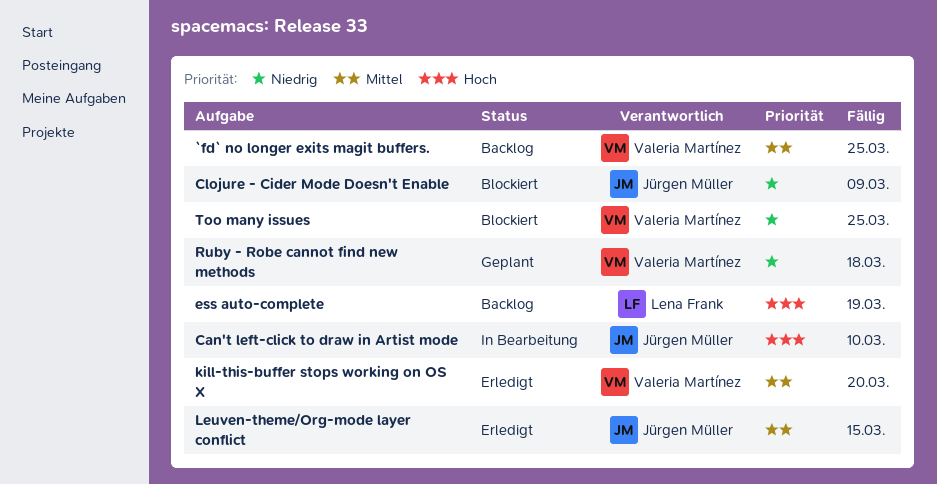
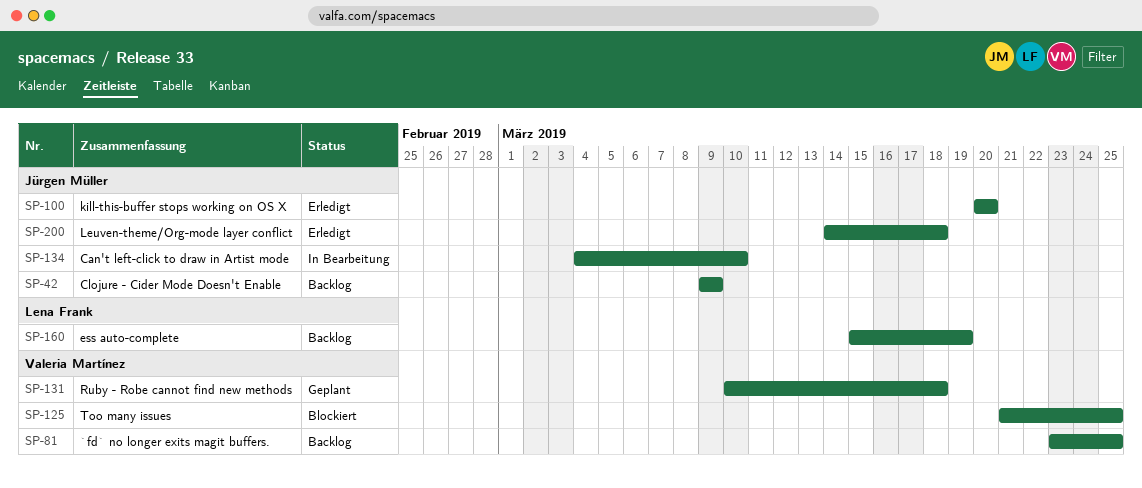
Clojure - Cider Mode Doesn't Enable, status: Blockiert -> Backlog
kill-this-buffer stops working on OS X, owner: Valeria Martínez -> Jürgen Müller
Leuven-theme/Org-mode layer conflict, due: Mar 15 -> Mar 18

